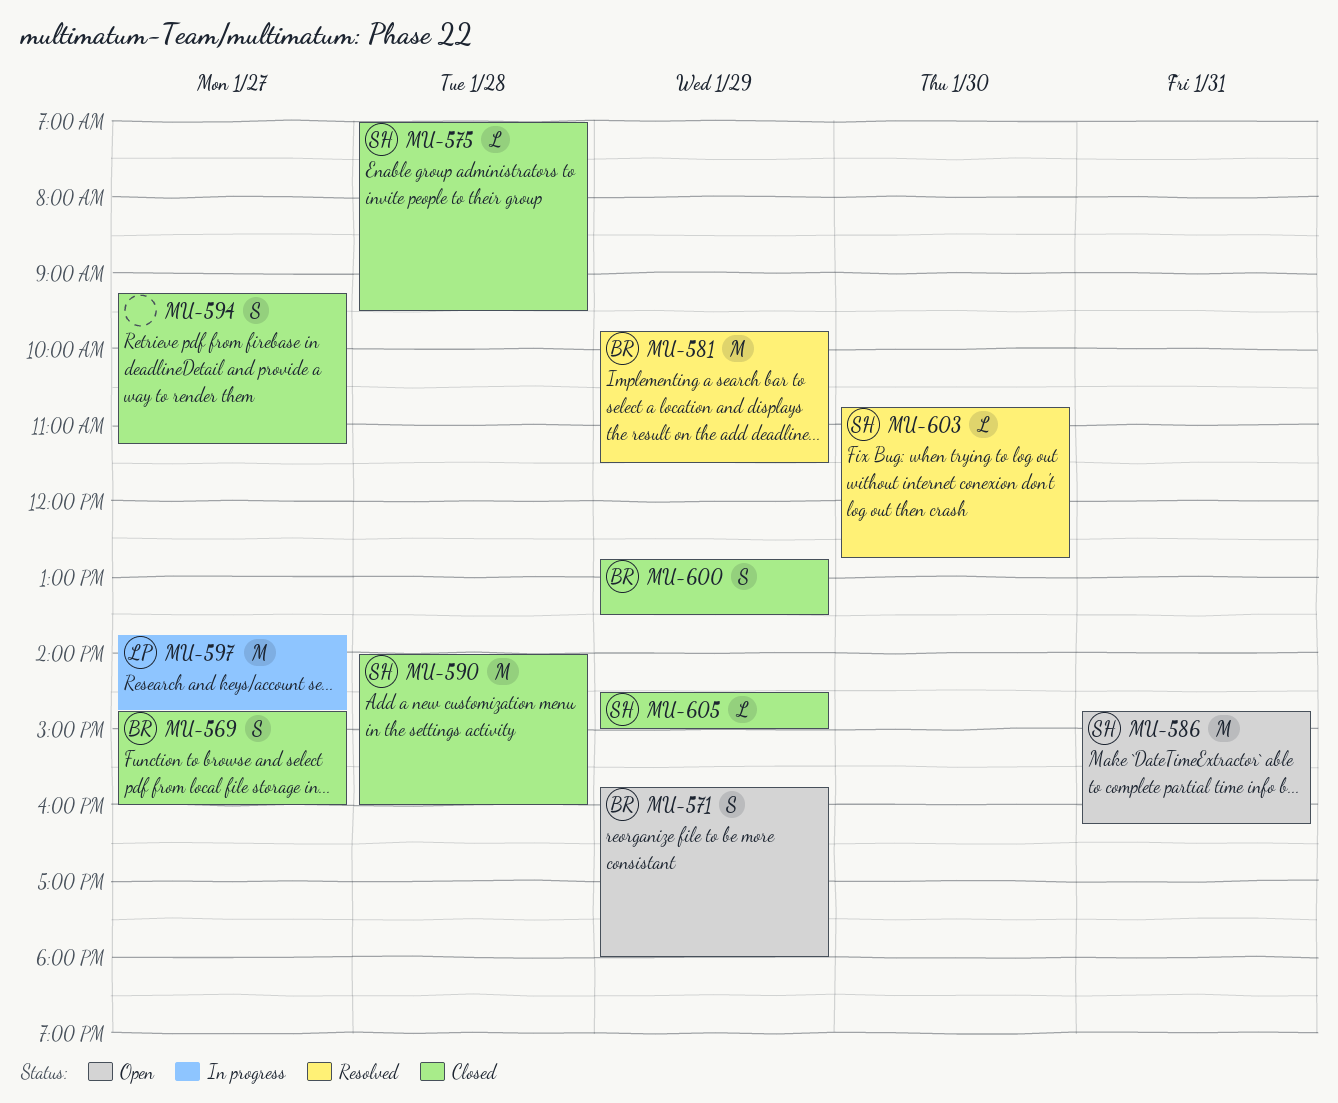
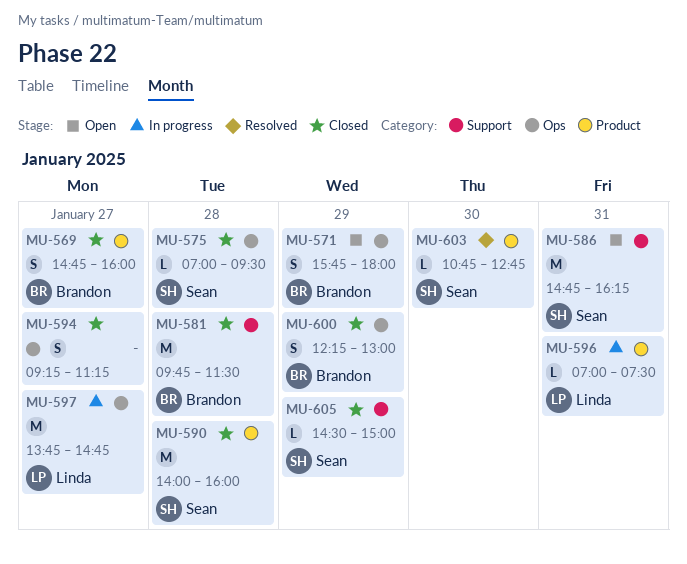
MU-581, status: Resolved -> Closed
MU-581, day: Jan 29 -> Jan 28
MU-596: none -> present
MU-600, begins: 12:45 -> 12:15
MU-600, ends: 13:30 -> 13:00

